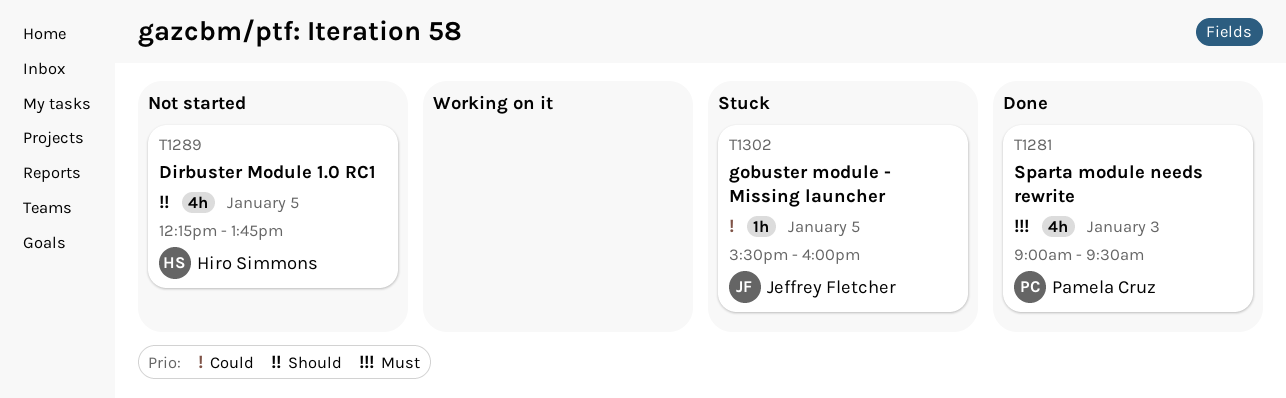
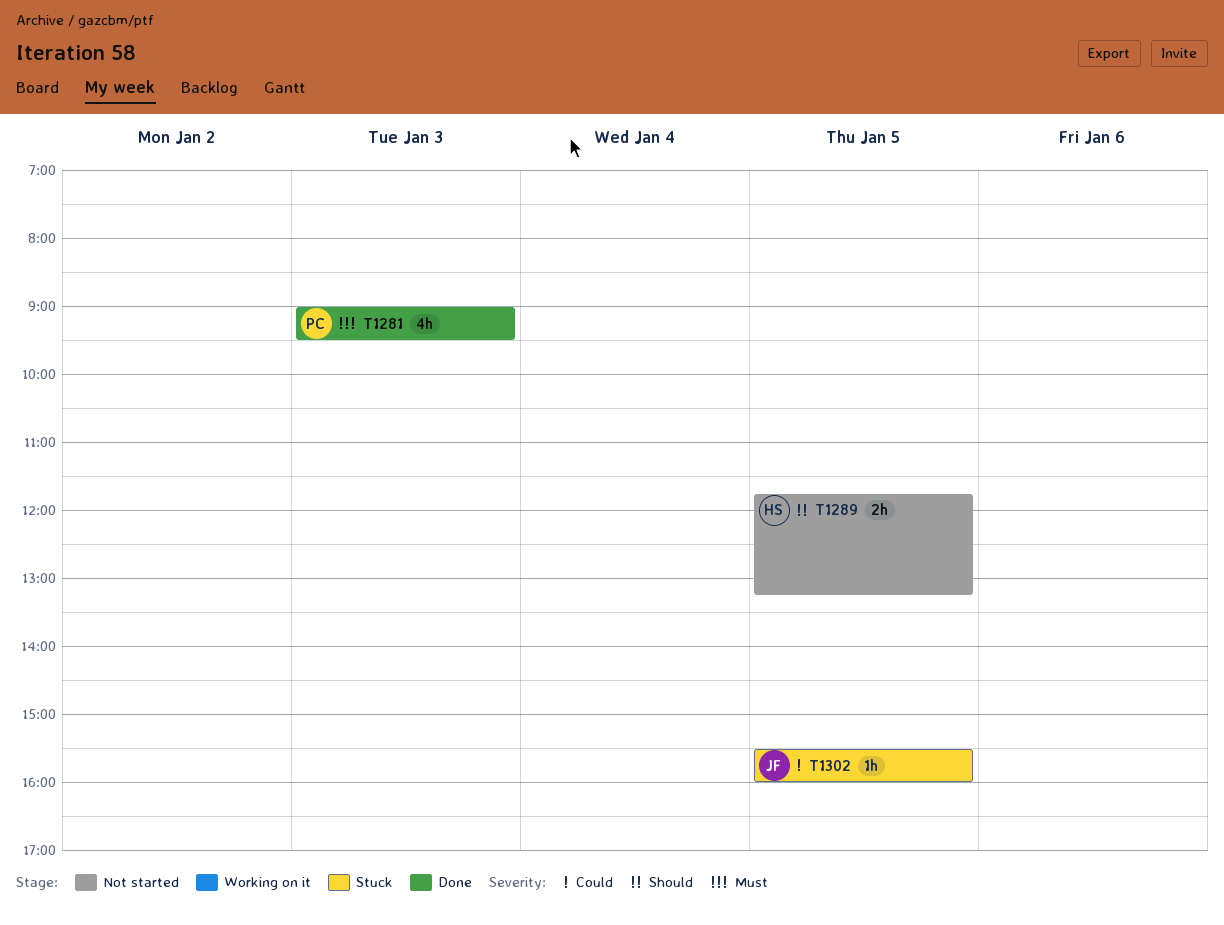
T1289, estimate: 4h -> 2h
T1289, begins: 12:15 -> 11:45
T1289, ends: 13:45 -> 13:15

